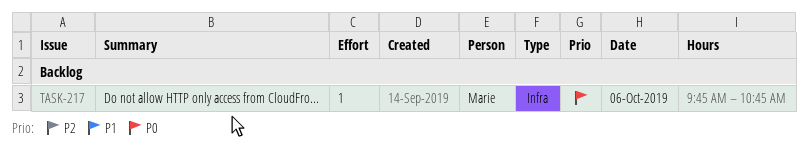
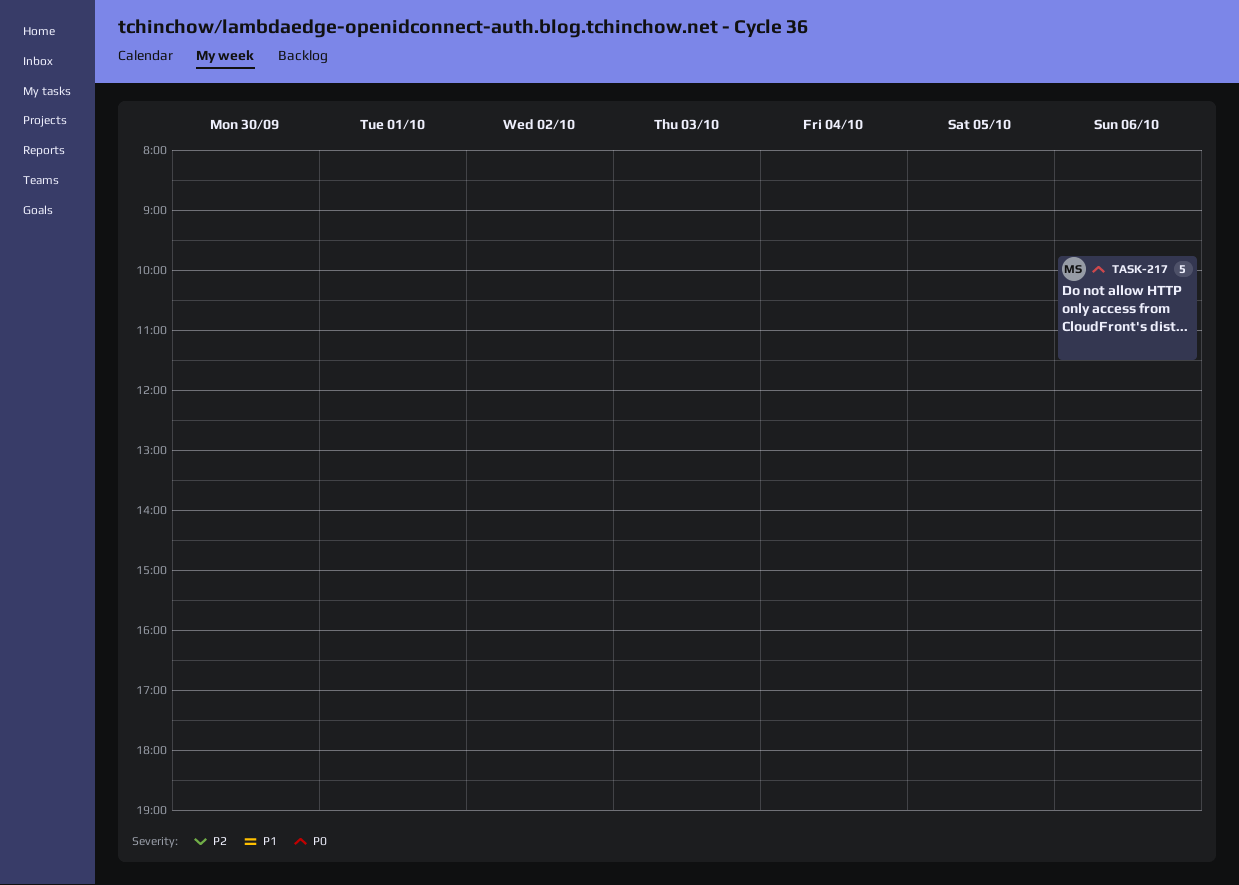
TASK-217, estimate: 1 -> 5
TASK-217, ends: 10:45 -> 11:30

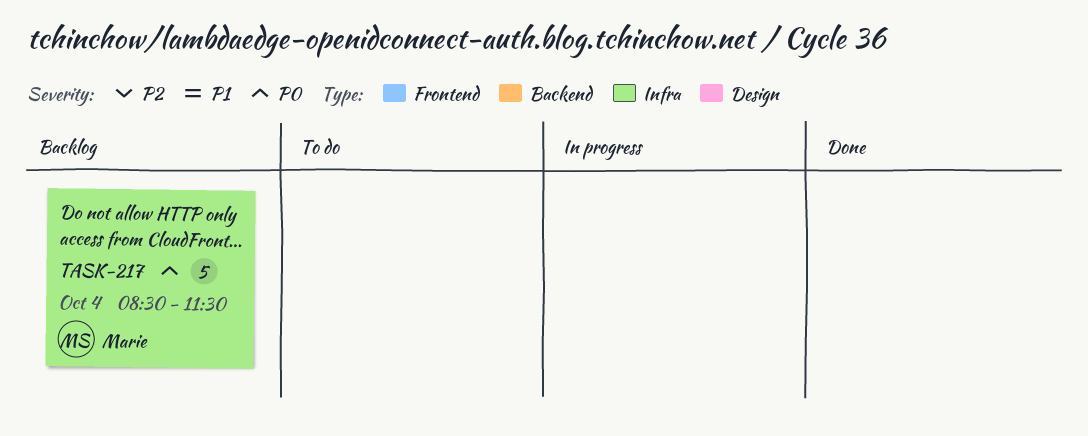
TASK-217, day: Oct 6 -> Oct 4
TASK-217, begins: 09:45 -> 08:30

